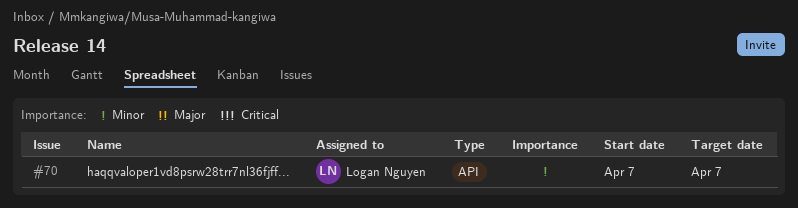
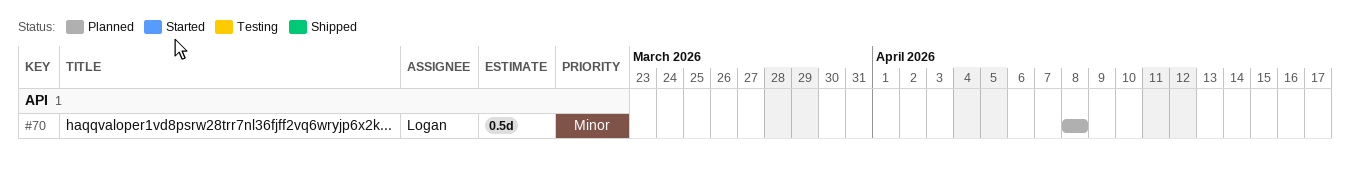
#70, start: Apr 7 -> Apr 8
#70, due: Apr 7 -> Apr 8

